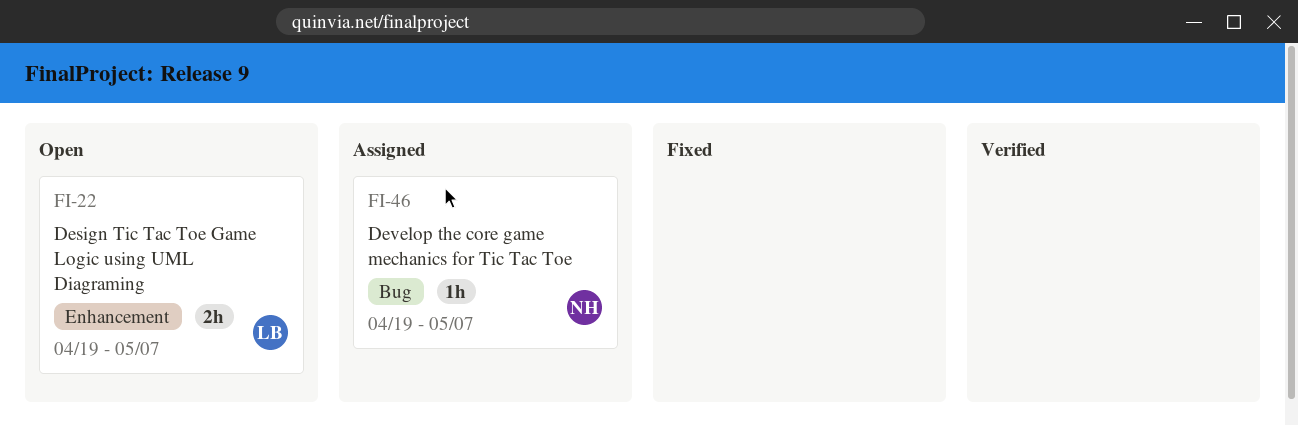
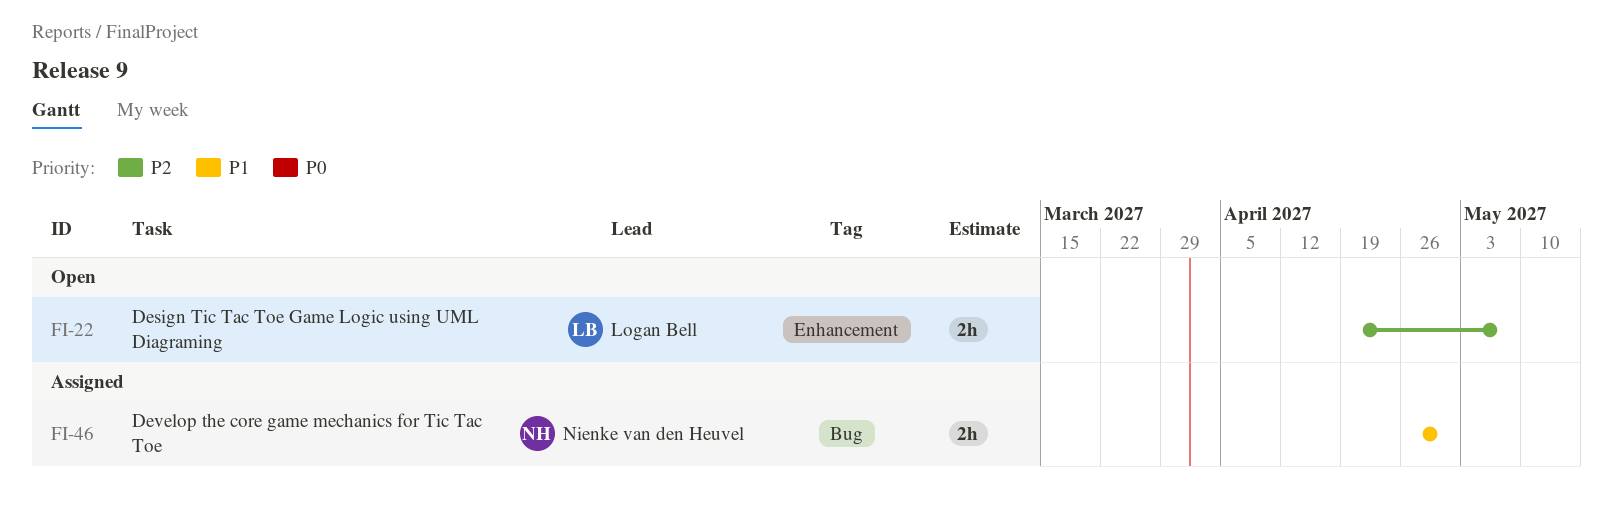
FI-46, estimate: 1h -> 2h
FI-46, start: Apr 19 -> Apr 26
FI-46, due: May 7 -> Apr 30

